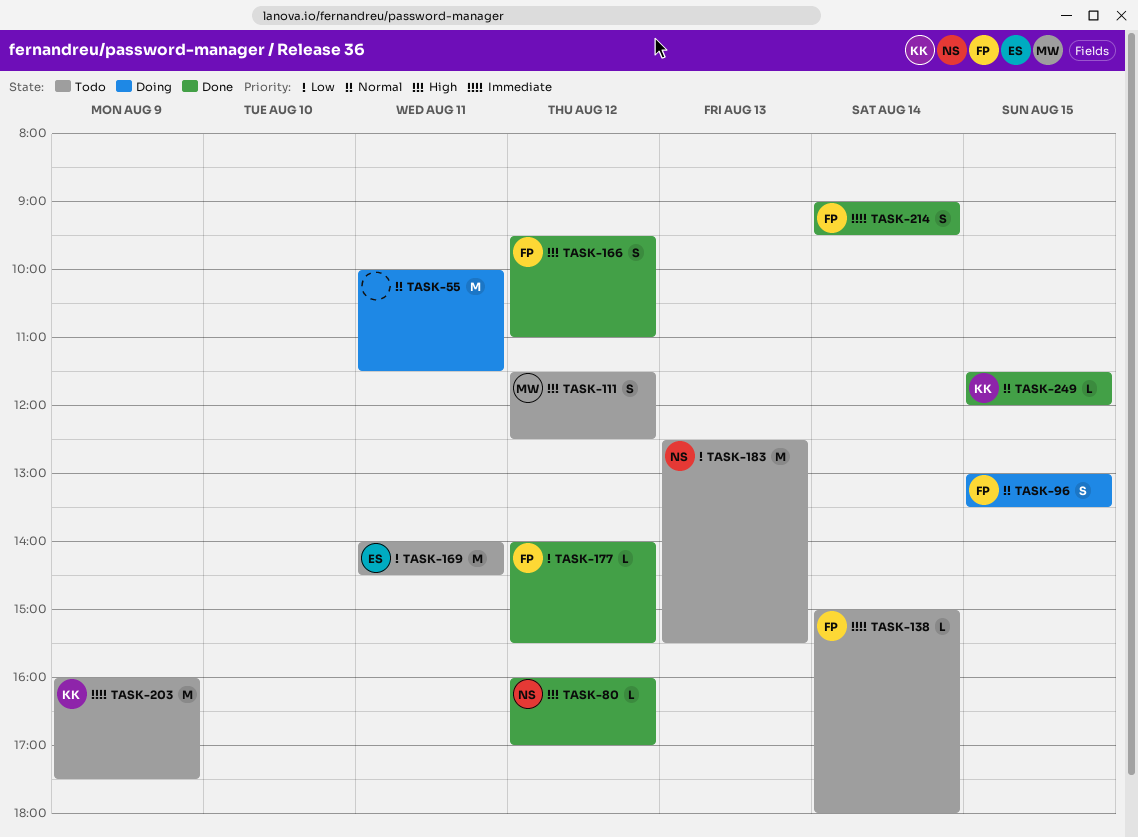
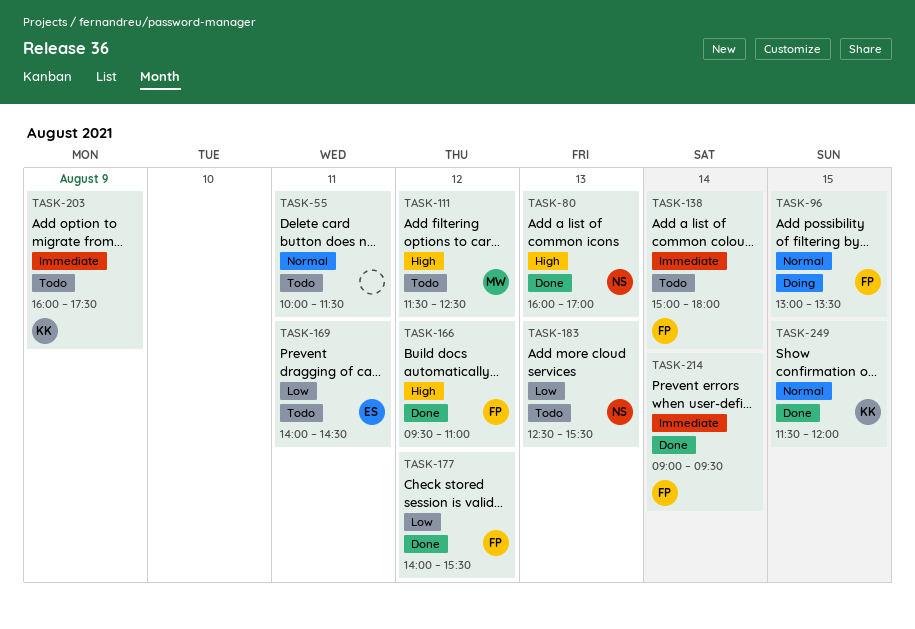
TASK-55, status: Doing -> Todo
TASK-80, day: Aug 12 -> Aug 13

